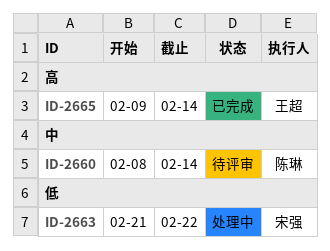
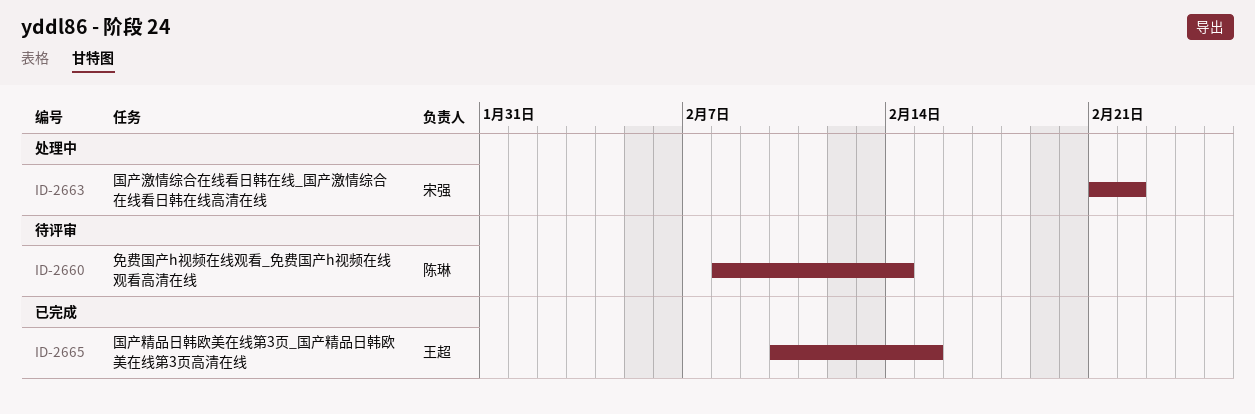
ID-2665, start: Feb 9 -> Feb 10
ID-2665, due: Feb 14 -> Feb 15

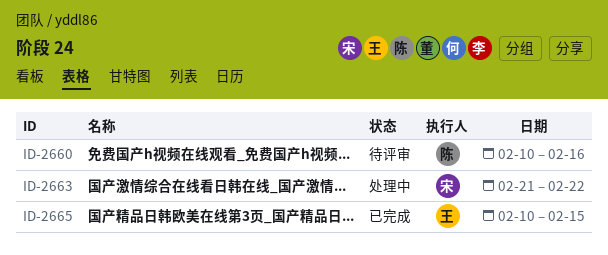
ID-2660, start: Feb 8 -> Feb 10
ID-2660, due: Feb 14 -> Feb 16

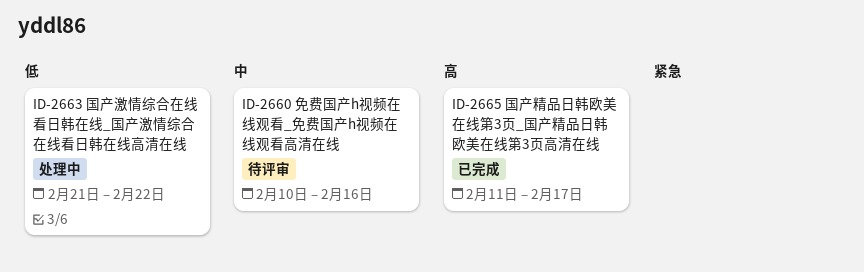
ID-2665, start: Feb 10 -> Feb 11
ID-2665, due: Feb 15 -> Feb 17

